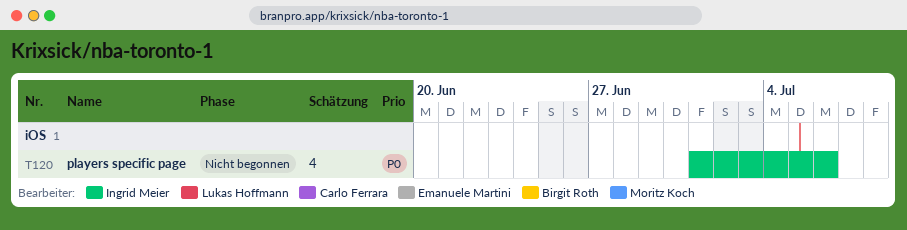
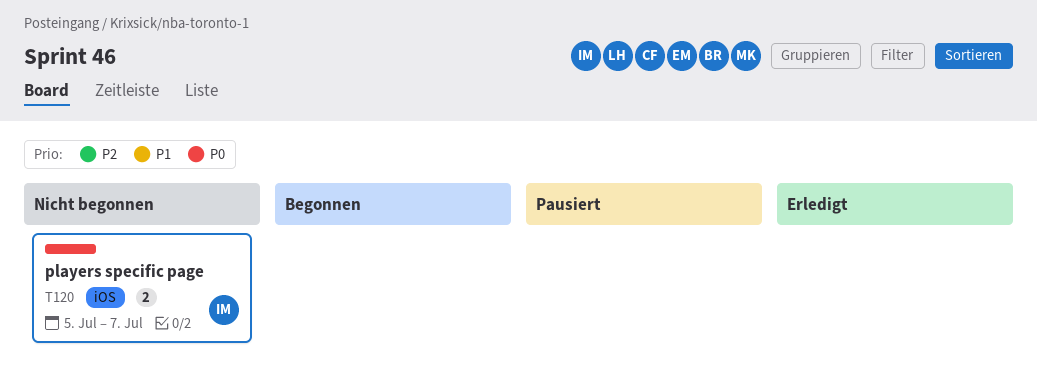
T120, estimate: 4 -> 2
T120, start: Jul 1 -> Jul 5
T120, due: Jul 6 -> Jul 7

